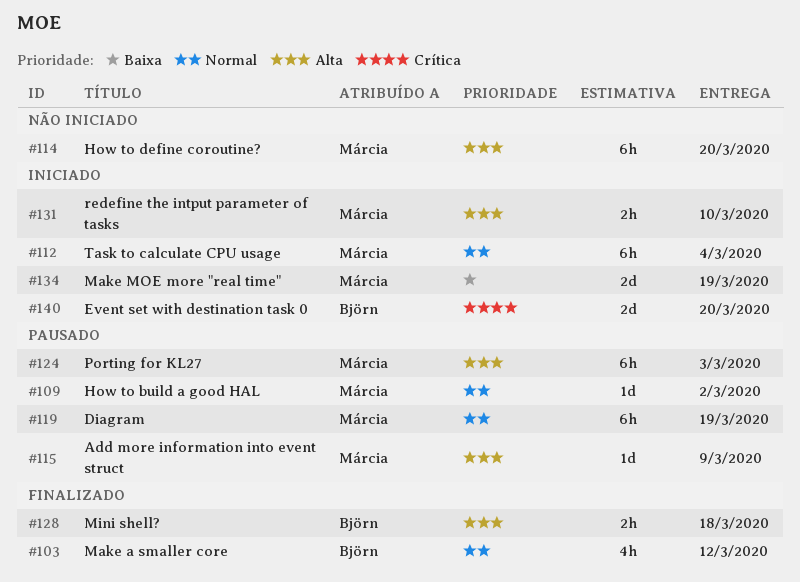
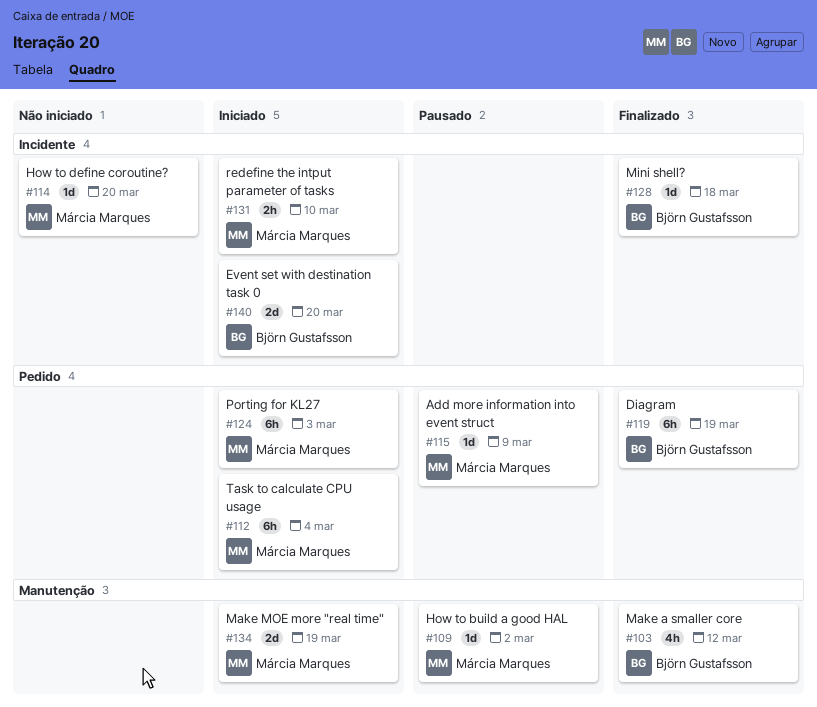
#114, estimate: 6h -> 1d
#119, status: Pausado -> Finalizado
#119, owner: Márcia Marques -> Björn Gustafsson
#124, status: Pausado -> Iniciado
#128, estimate: 2h -> 1d

